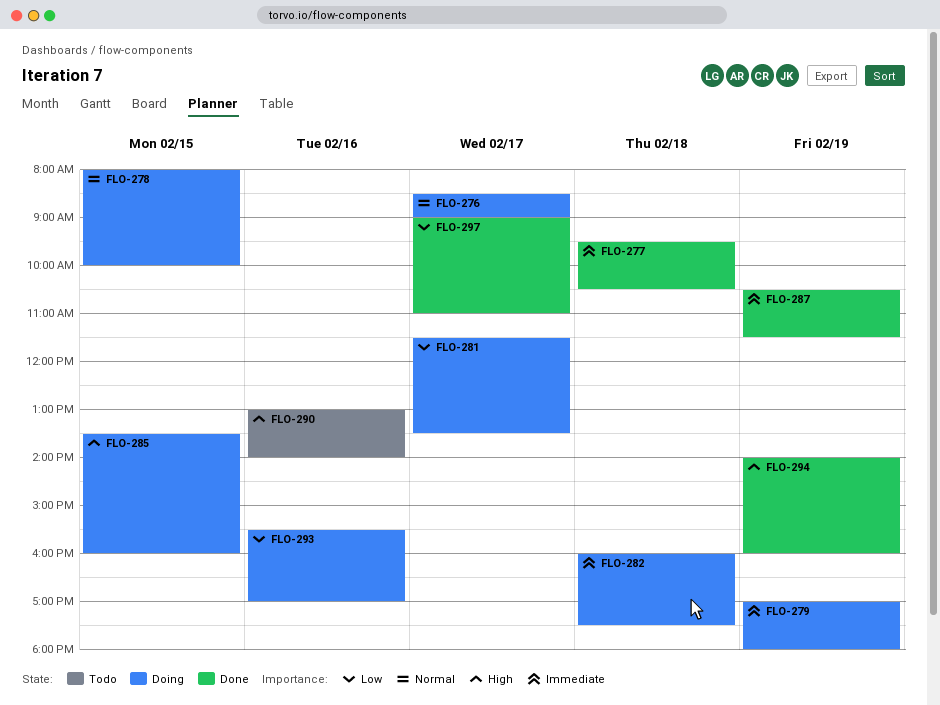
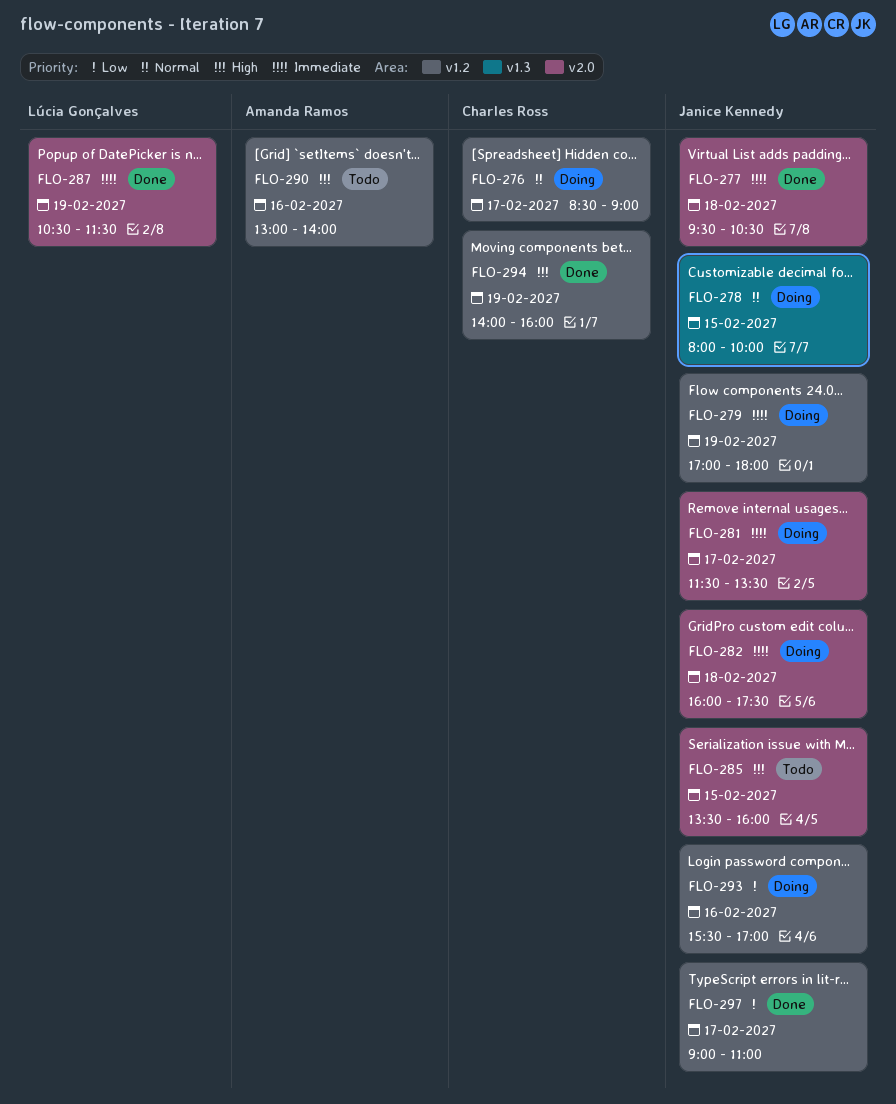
FLO-281, priority: Low -> Immediate
FLO-285, status: Doing -> Todo

